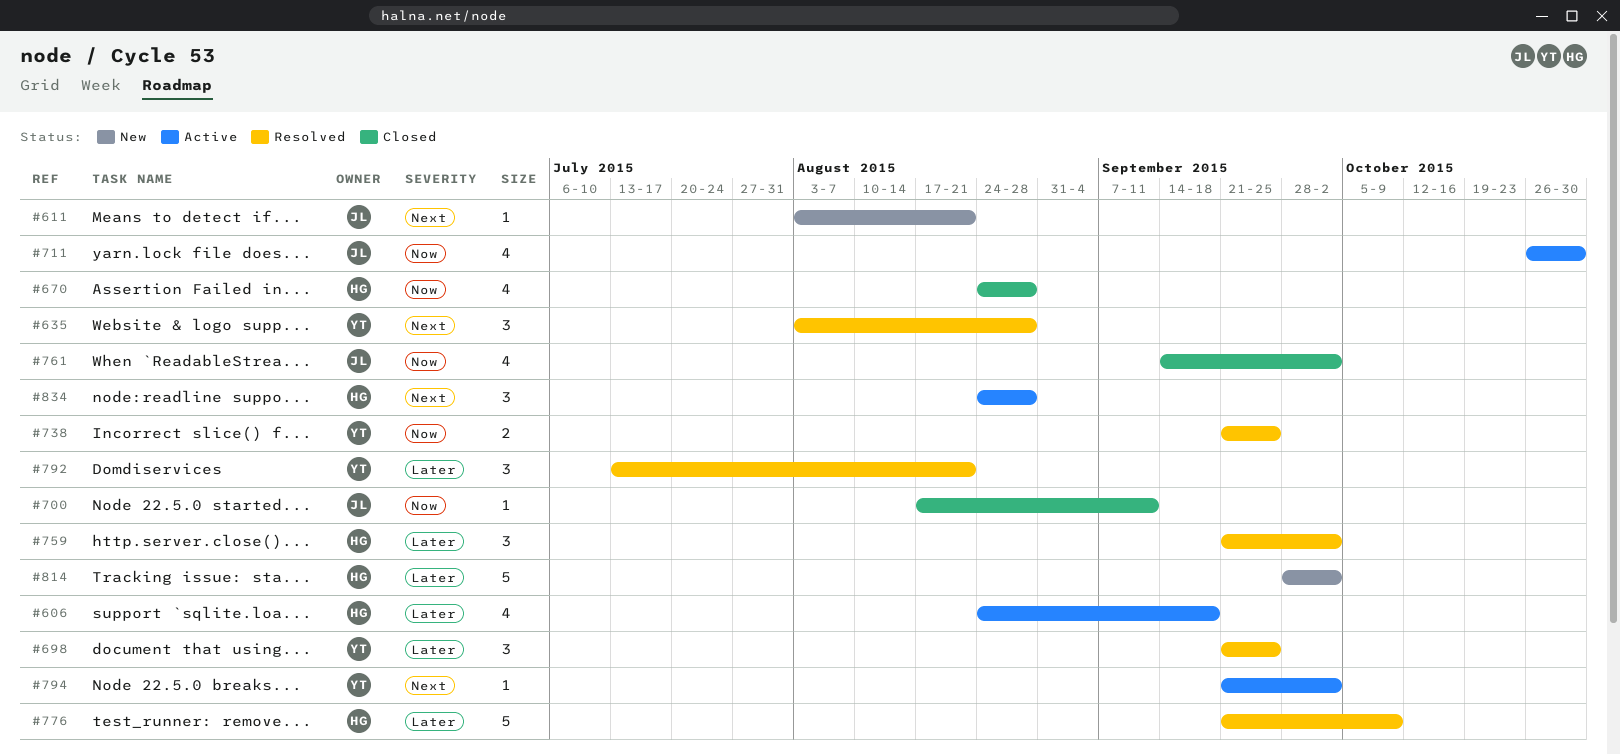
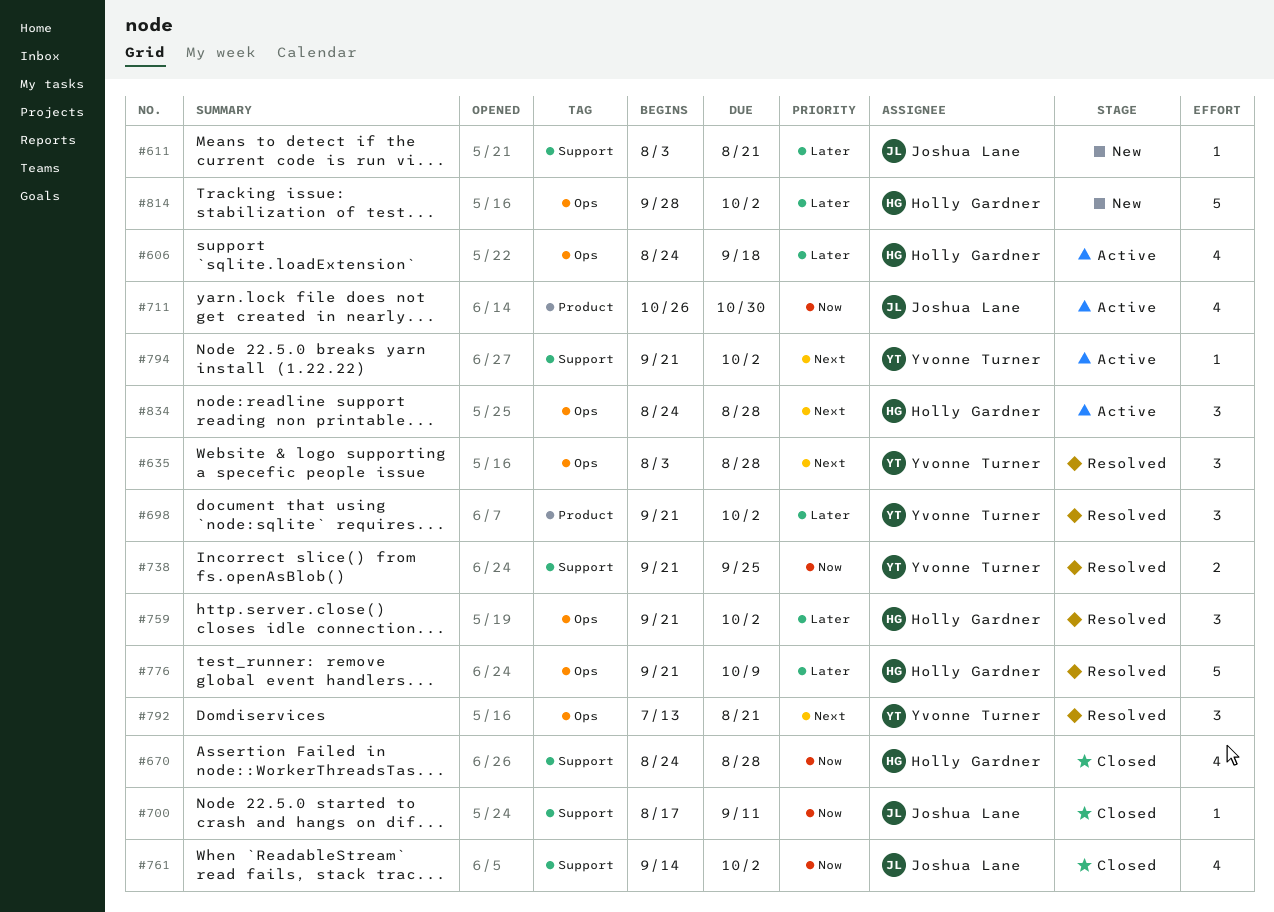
#611, priority: Next -> Later
#698, due: Sep 25 -> Oct 2
#792, priority: Later -> Next

